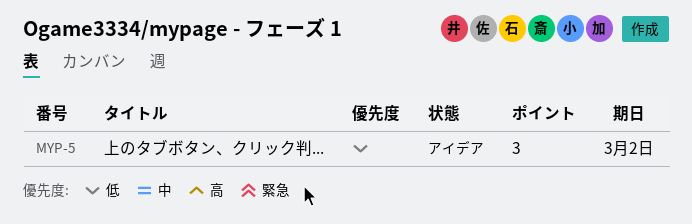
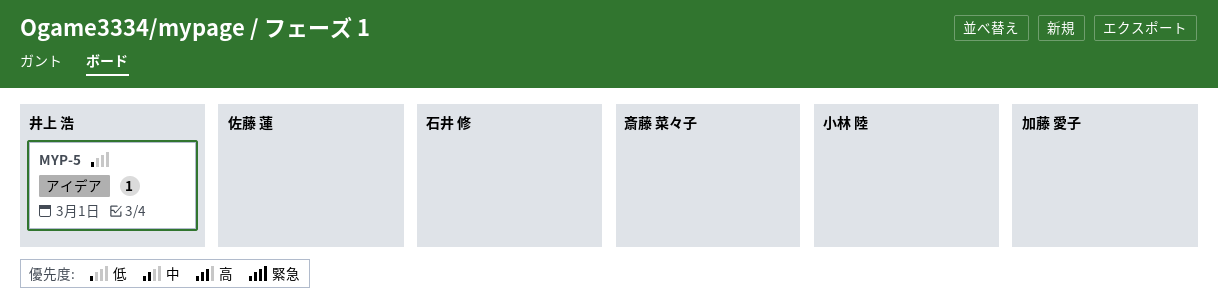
MYP-5, estimate: 3 -> 1
MYP-5, due: Mar 2 -> Mar 1

